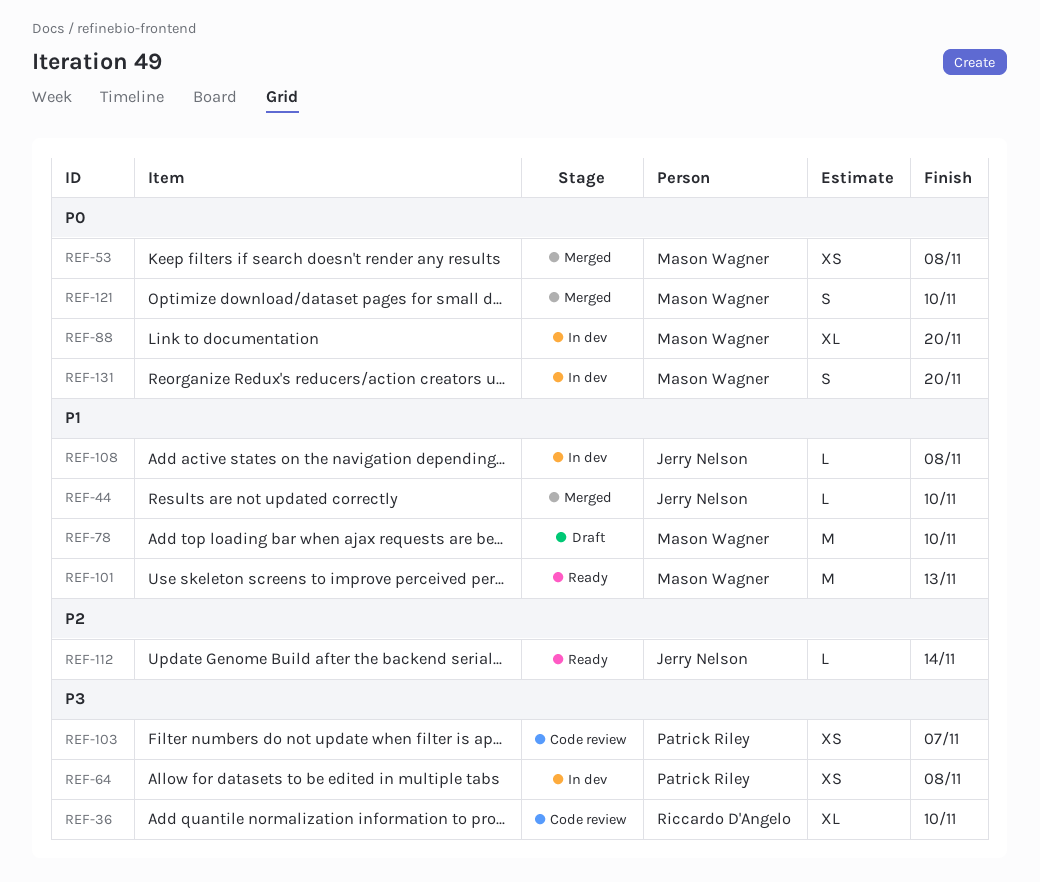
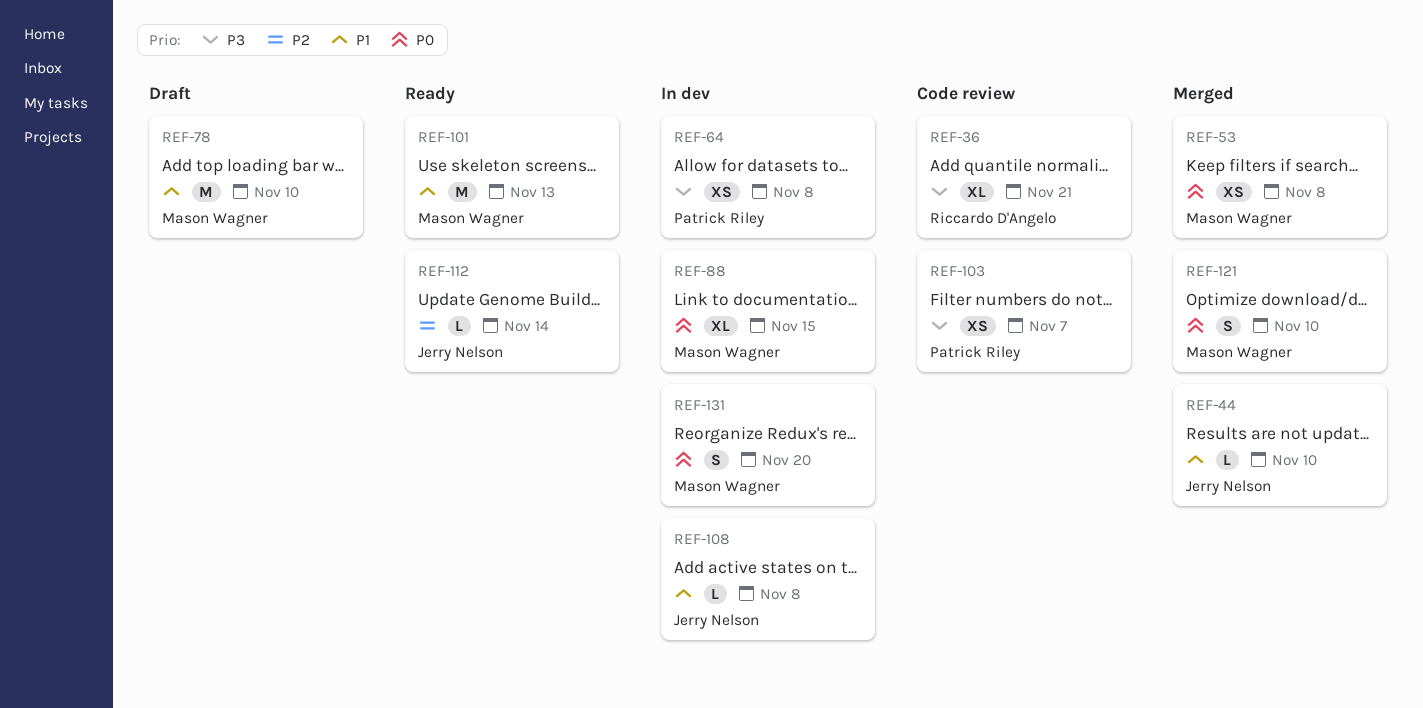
REF-36, due: Nov 10 -> Nov 21
REF-88, due: Nov 20 -> Nov 15

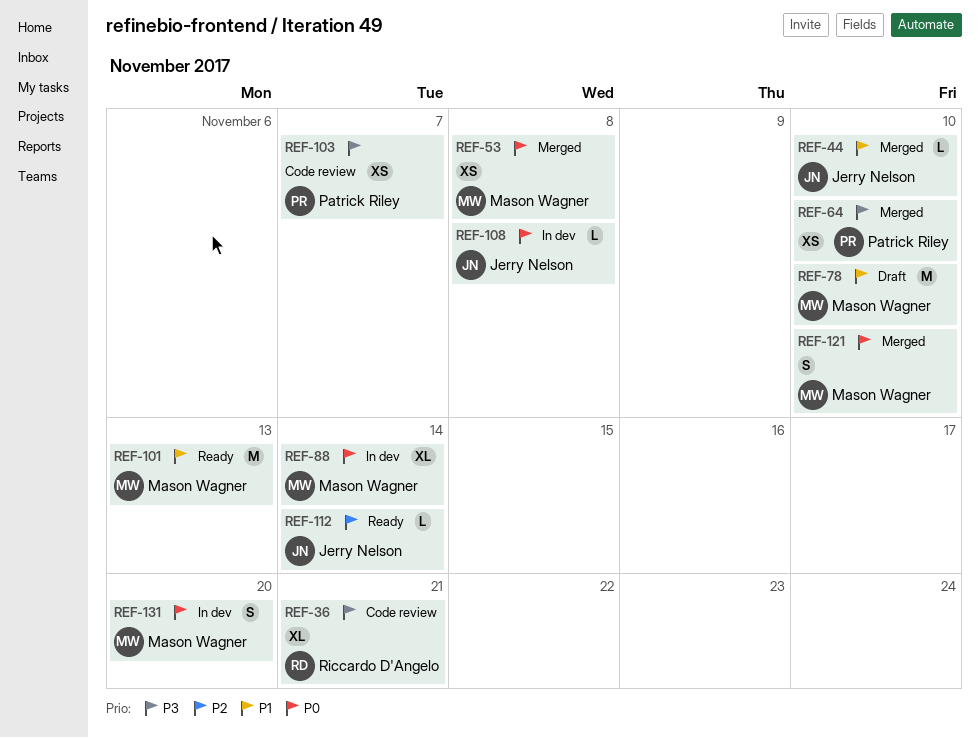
REF-64, status: In dev -> Merged
REF-64, due: Nov 8 -> Nov 10
REF-88, due: Nov 15 -> Nov 14
REF-108, priority: P1 -> P0

